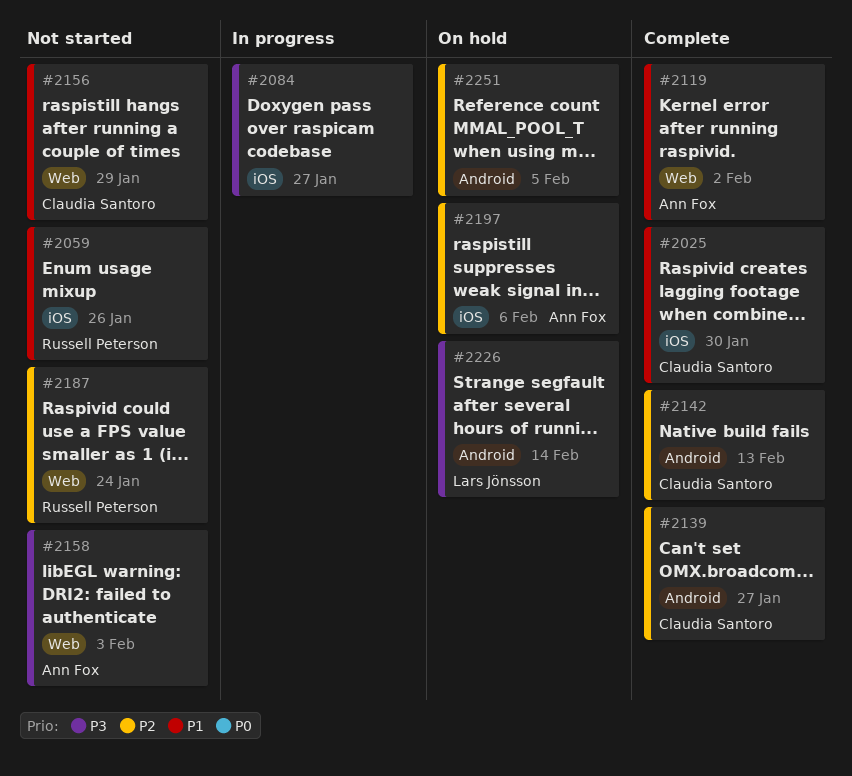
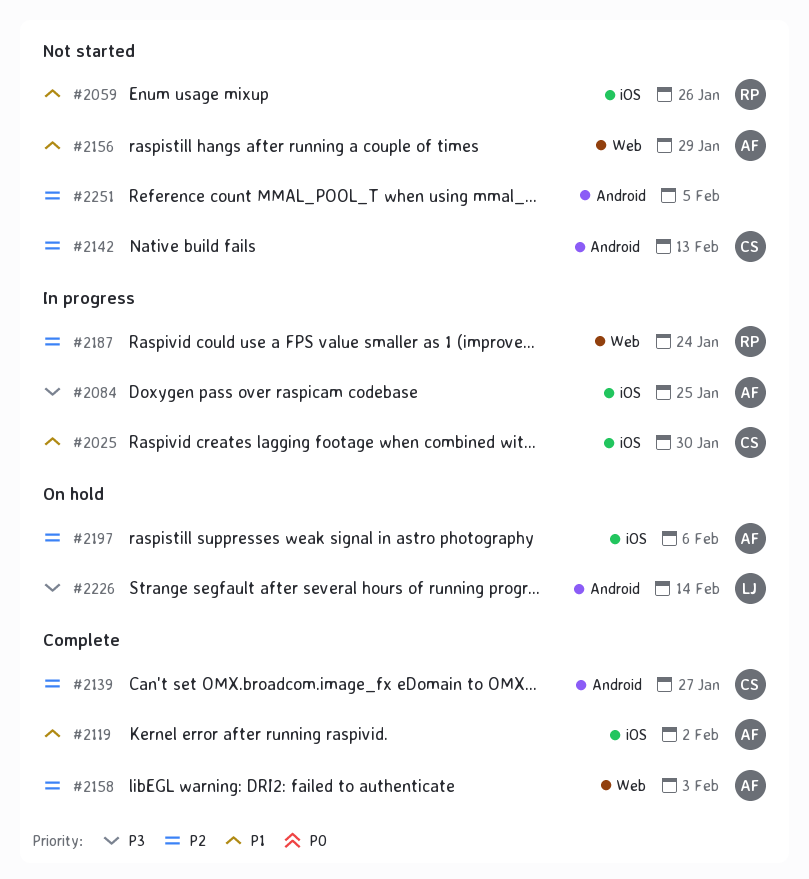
#2025, status: Complete -> In progress
#2084, owner: none -> Ann Fox
#2084, due: Jan 27 -> Jan 25
#2119, label: Web -> iOS
#2142, status: Complete -> Not started
#2156, owner: Claudia Santoro -> Ann Fox
#2158, status: Not started -> Complete
#2158, priority: P3 -> P2
#2187, status: Not started -> In progress
#2251, status: On hold -> Not started

